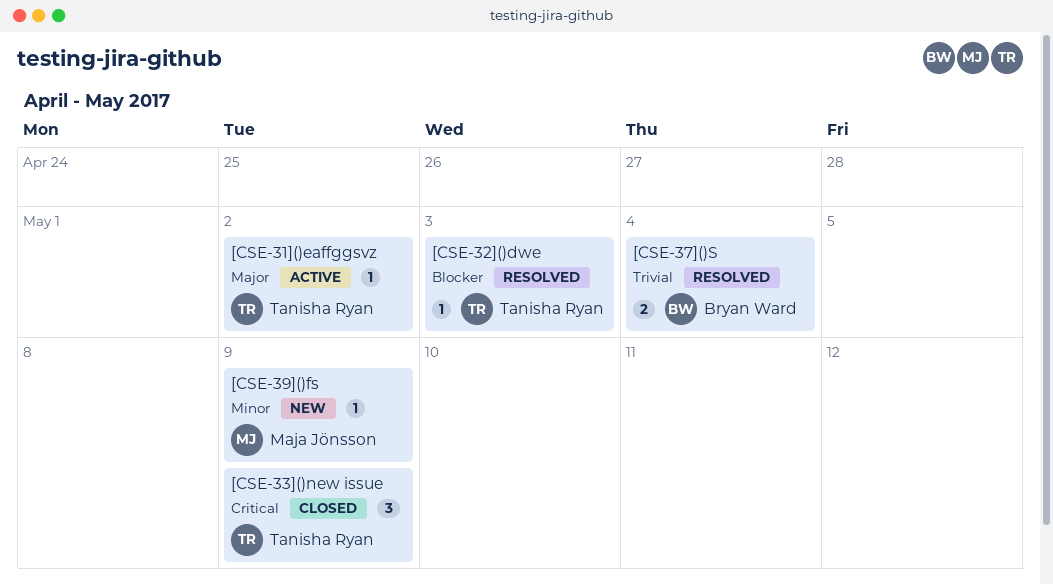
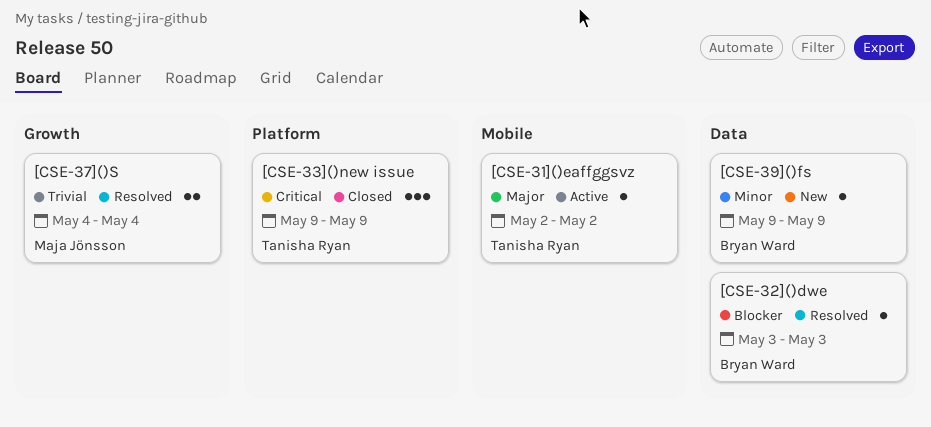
[CSE-32]()dwe, owner: Tanisha Ryan -> Bryan Ward
[CSE-37]()S, owner: Bryan Ward -> Maja Jönsson
[CSE-39]()fs, owner: Maja Jönsson -> Bryan Ward

